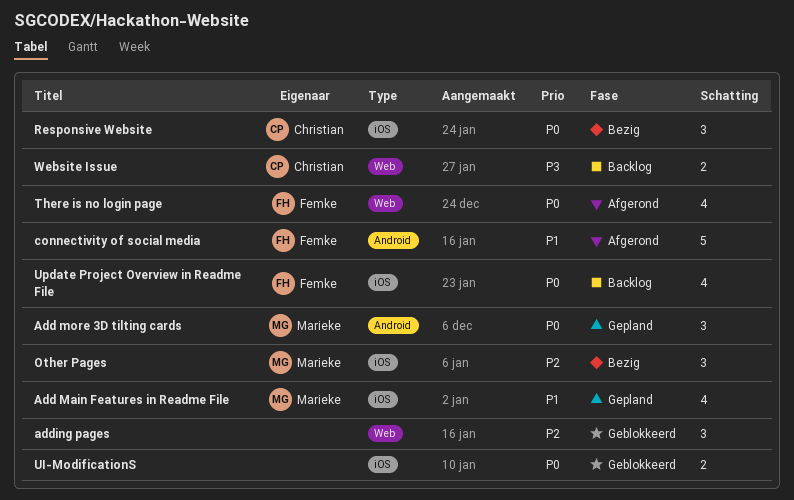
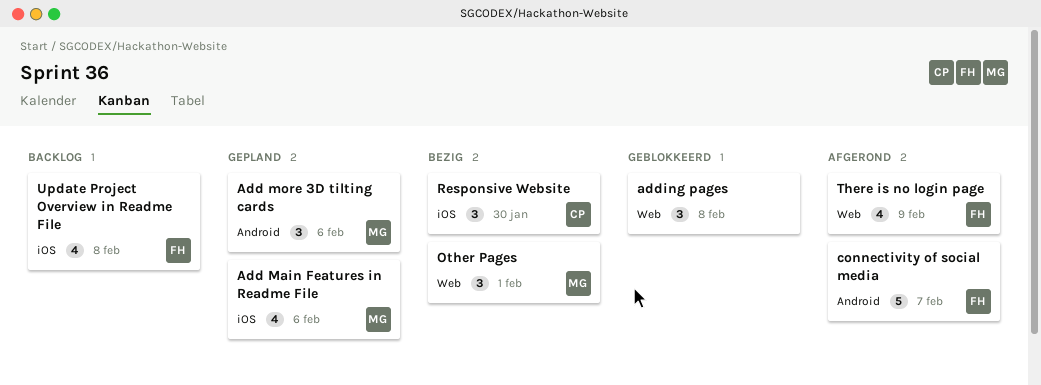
Other Pages, label: iOS -> Web
UI-ModificationS: present -> none
Website Issue: present -> none

